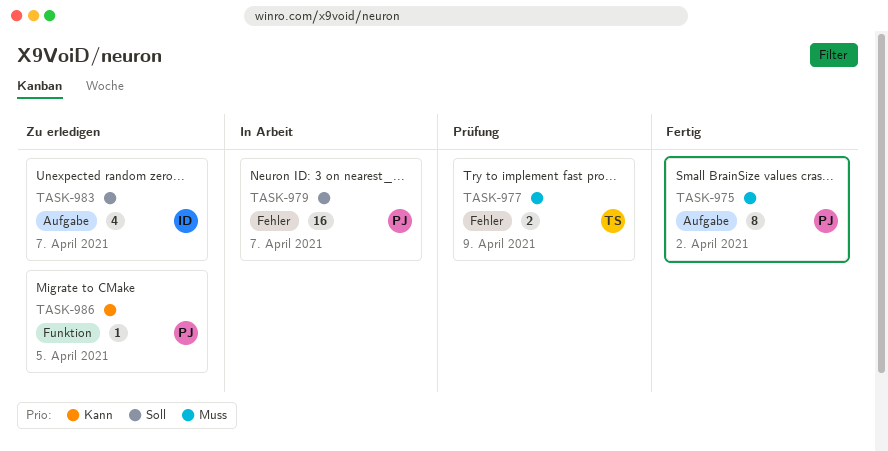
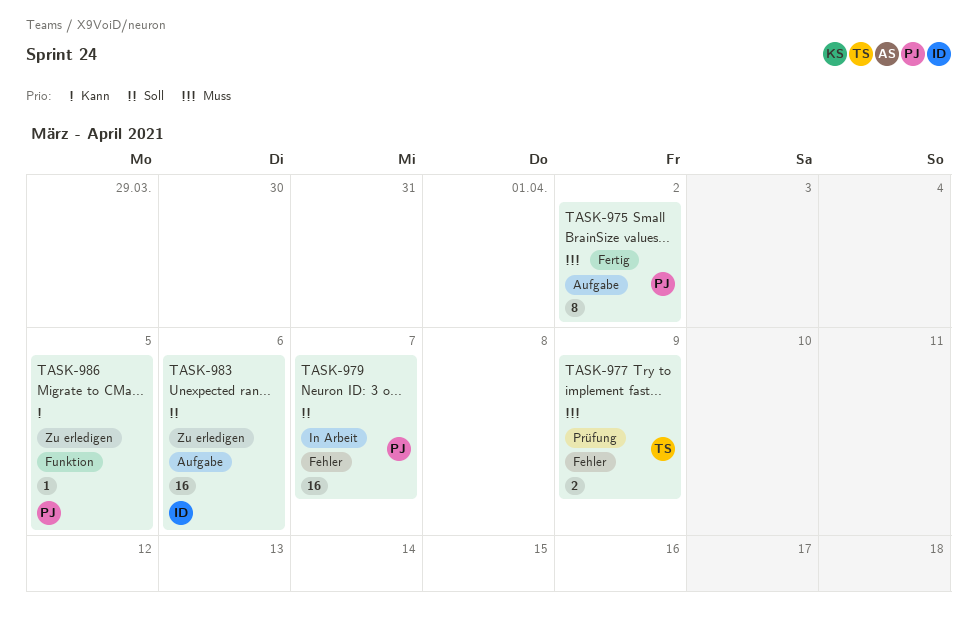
TASK-983, estimate: 4 -> 16
TASK-983, due: Apr 7 -> Apr 6

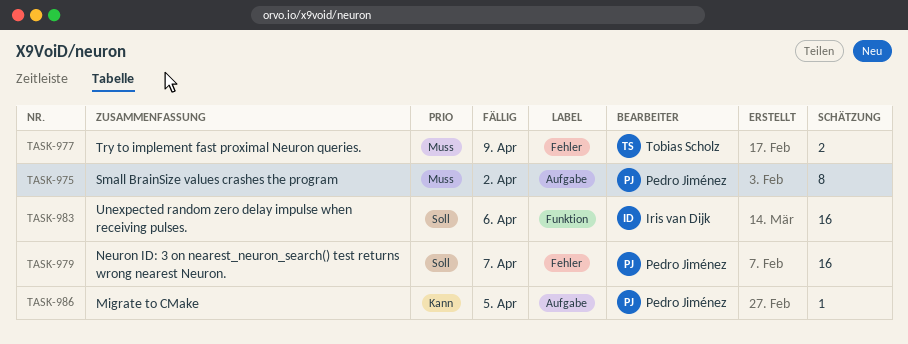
TASK-983, label: Aufgabe -> Funktion
TASK-986, label: Funktion -> Aufgabe

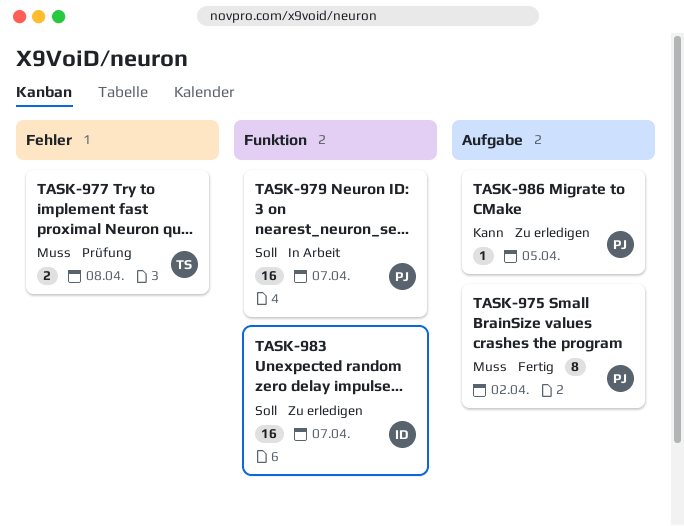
TASK-977, due: Apr 9 -> Apr 8
TASK-979, label: Fehler -> Funktion
TASK-983, due: Apr 6 -> Apr 7

